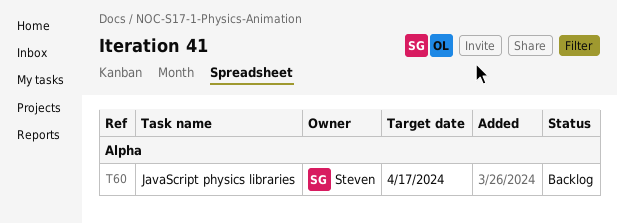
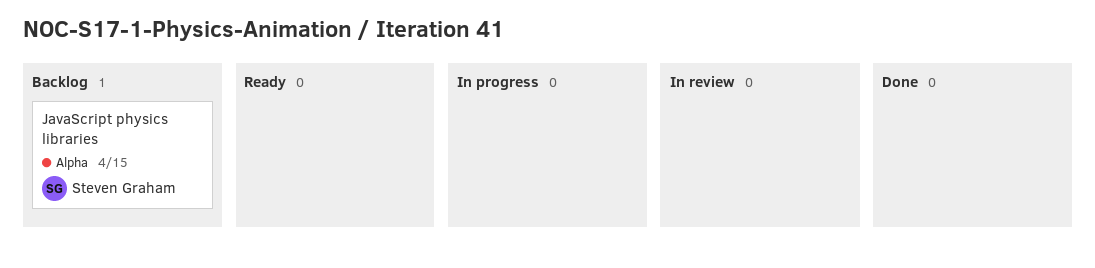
JavaScript physics libraries, due: Apr 17 -> Apr 15

